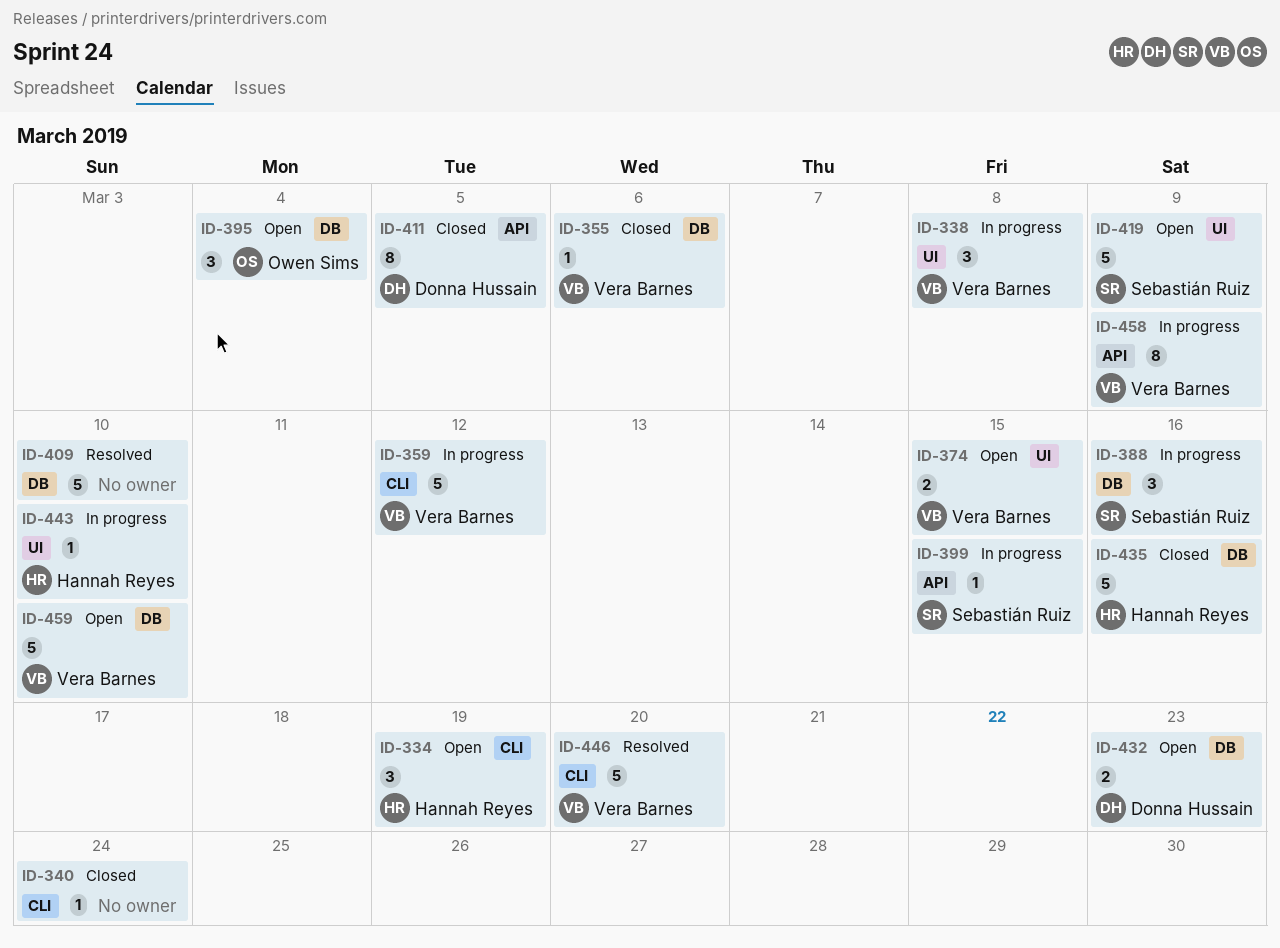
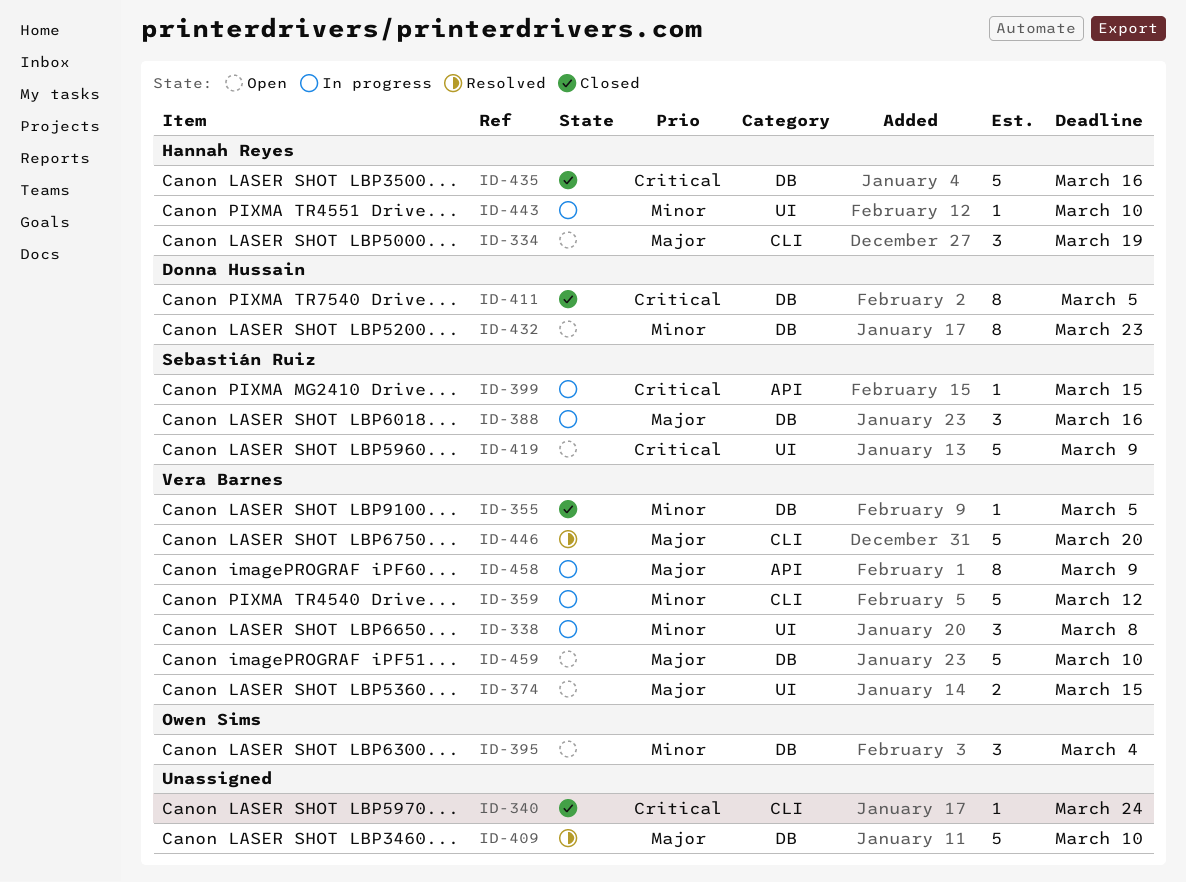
ID-355, due: Mar 6 -> Mar 5
ID-411, label: API -> DB
ID-432, estimate: 2 -> 8

